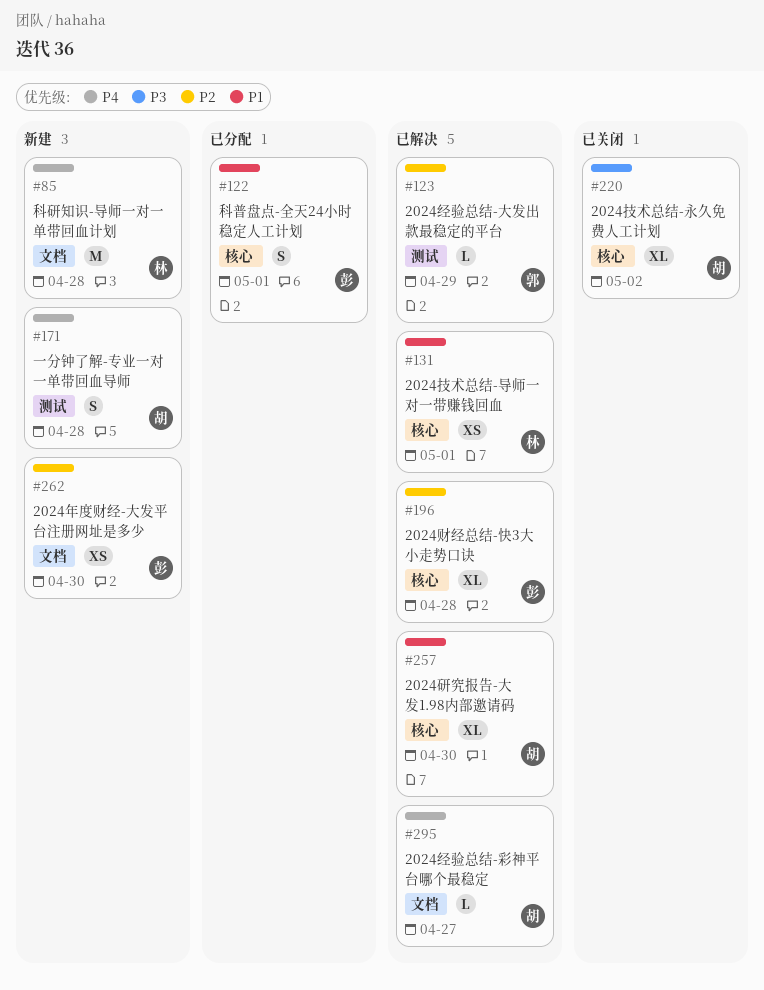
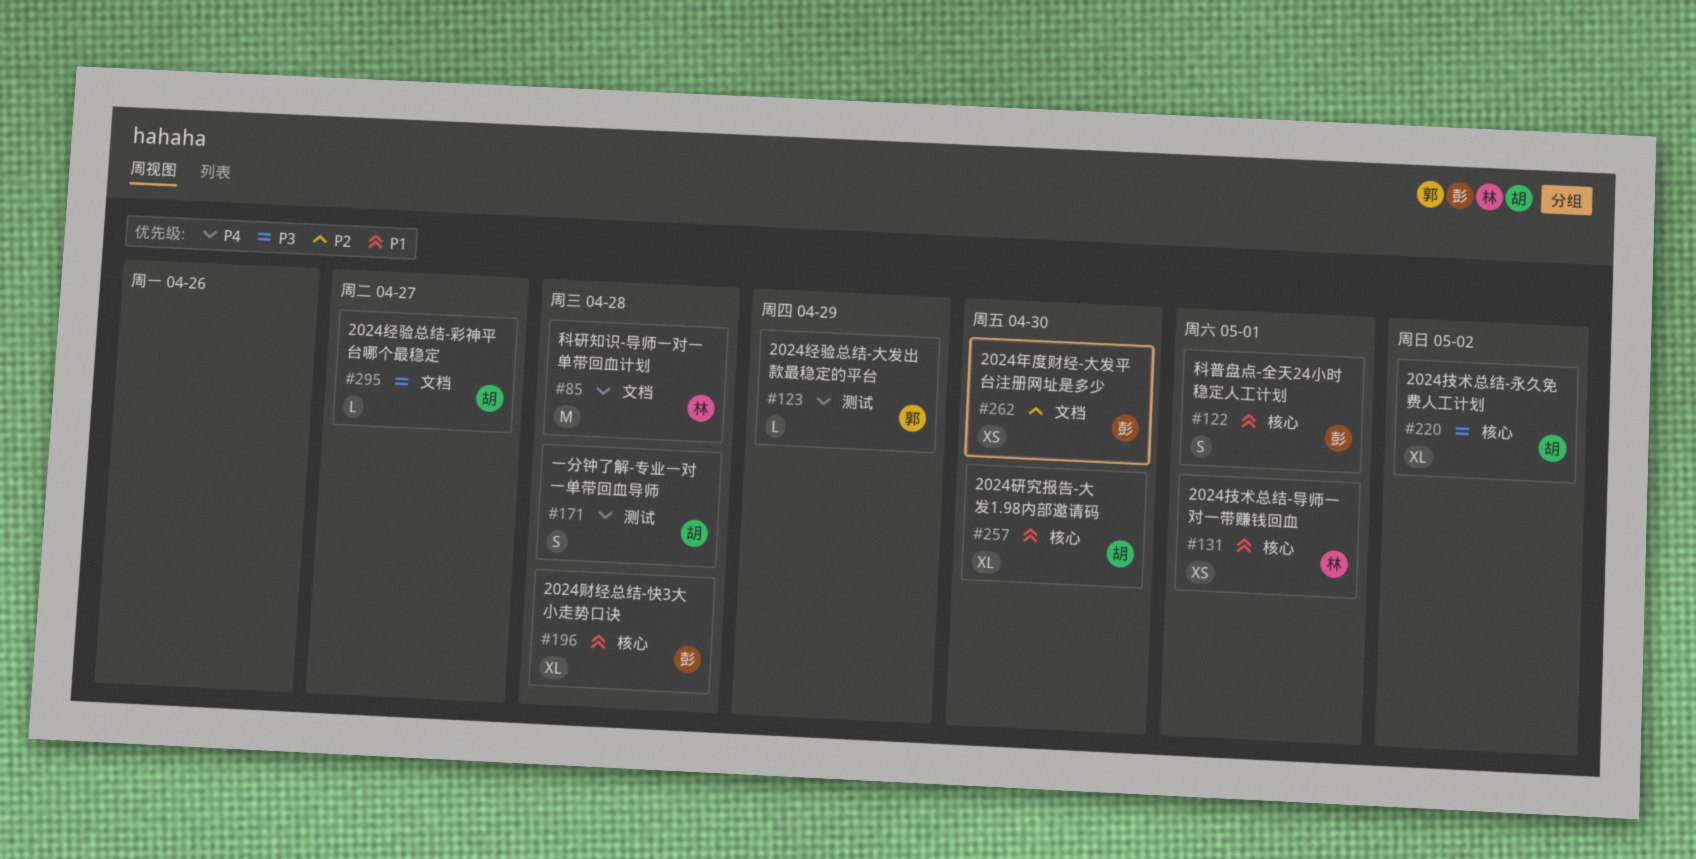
#123, priority: P2 -> P4
#196, priority: P2 -> P1
#295, priority: P4 -> P3

